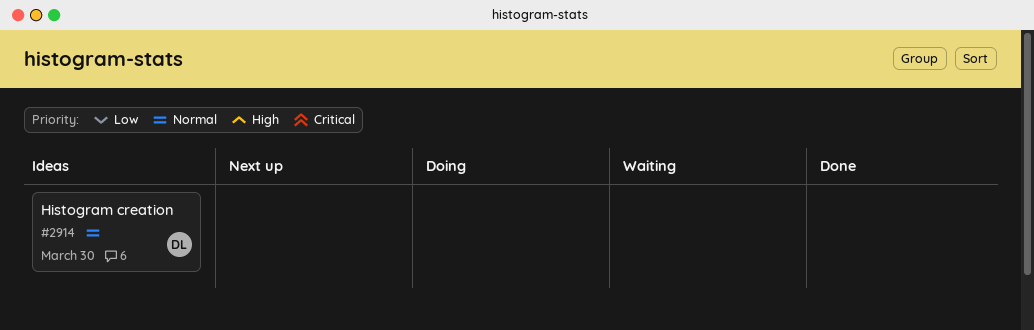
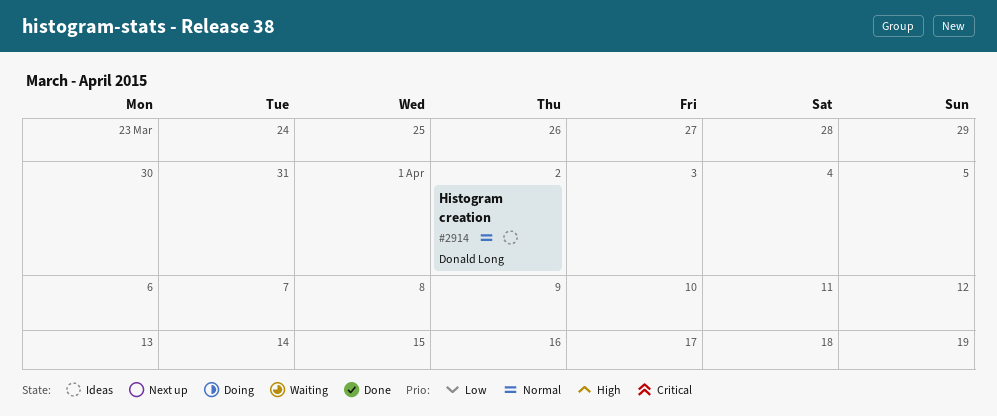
#2914, due: Mar 30 -> Apr 2

